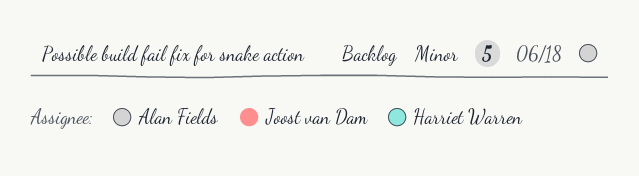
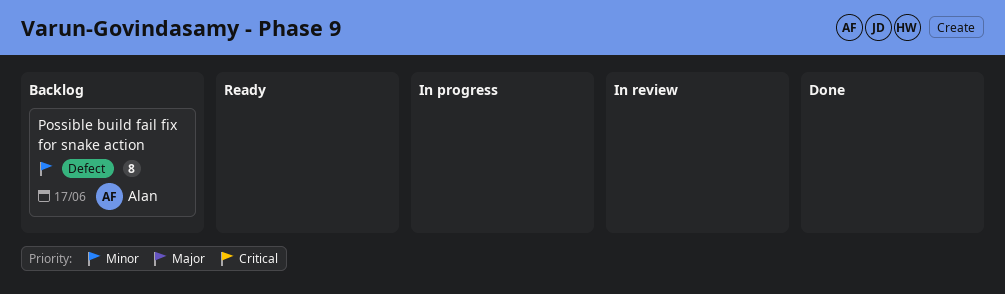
Possible build fail fix for snake action, estimate: 5 -> 8
Possible build fail fix for snake action, due: Jun 18 -> Jun 17

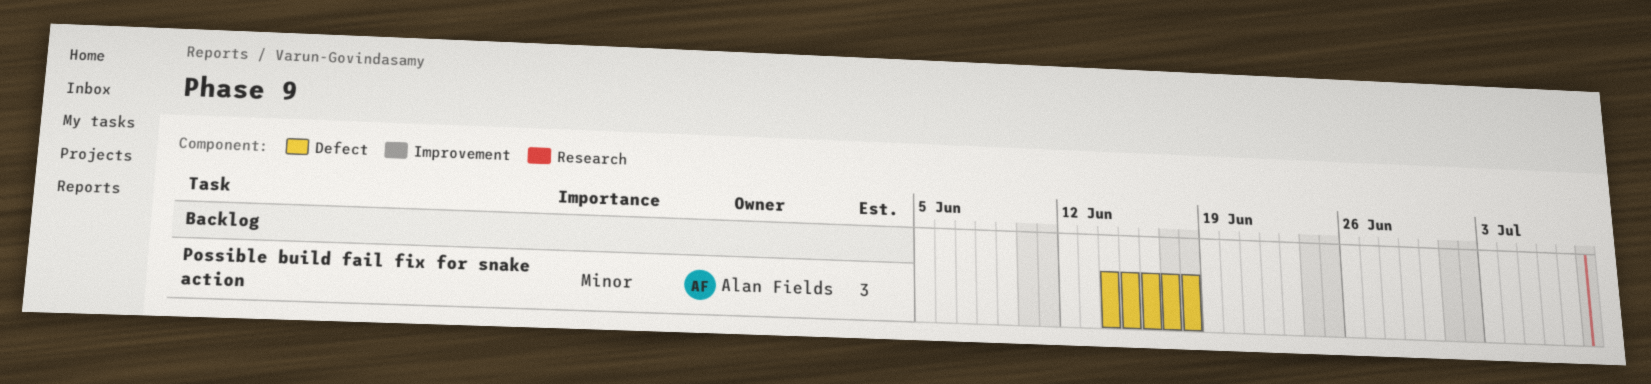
Possible build fail fix for snake action, estimate: 8 -> 3
Possible build fail fix for snake action, due: Jun 17 -> Jun 18

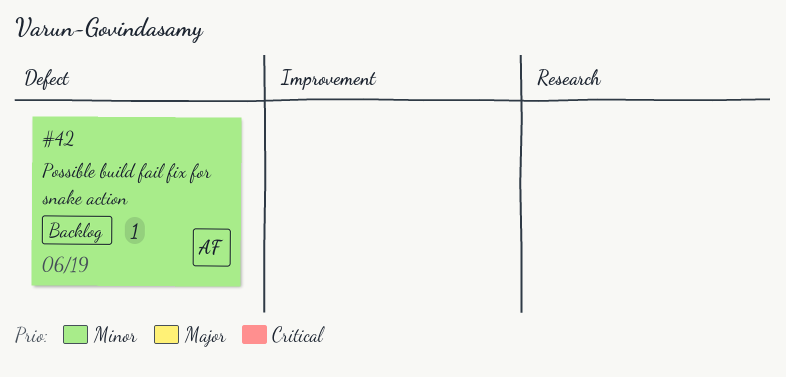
Possible build fail fix for snake action, estimate: 3 -> 1
Possible build fail fix for snake action, due: Jun 18 -> Jun 19

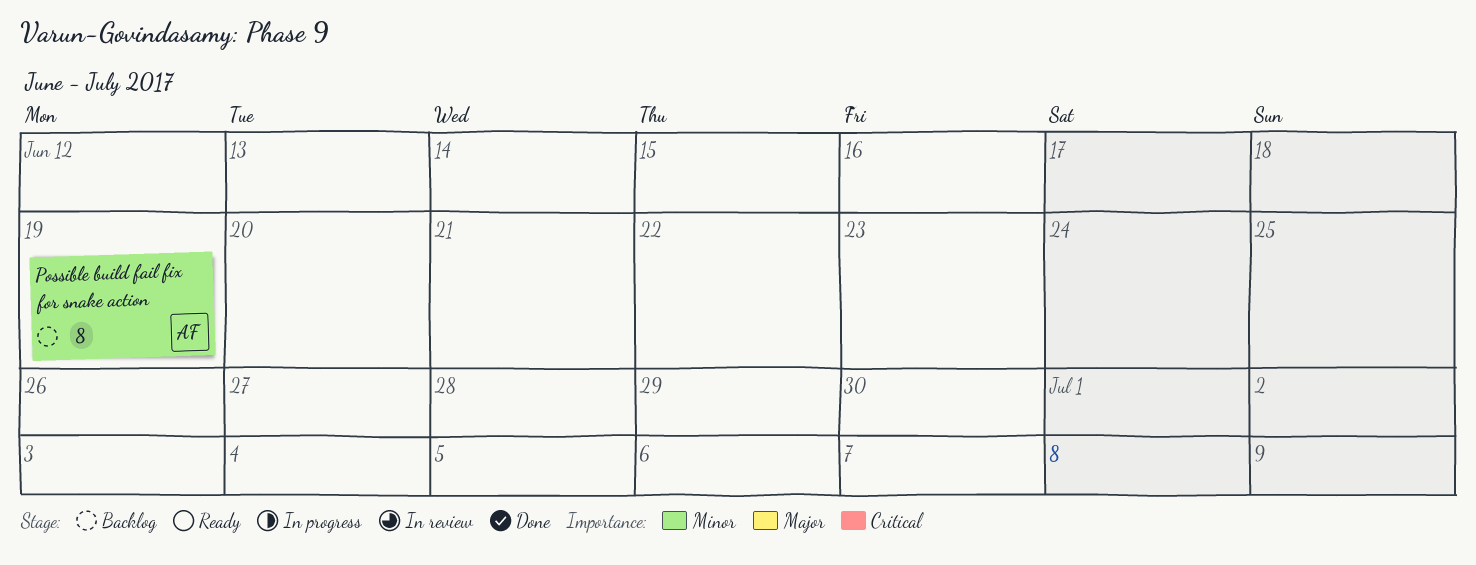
Possible build fail fix for snake action, estimate: 1 -> 8

